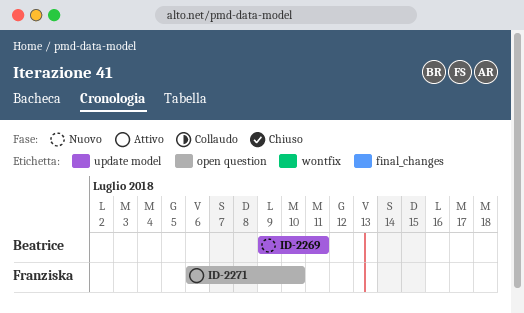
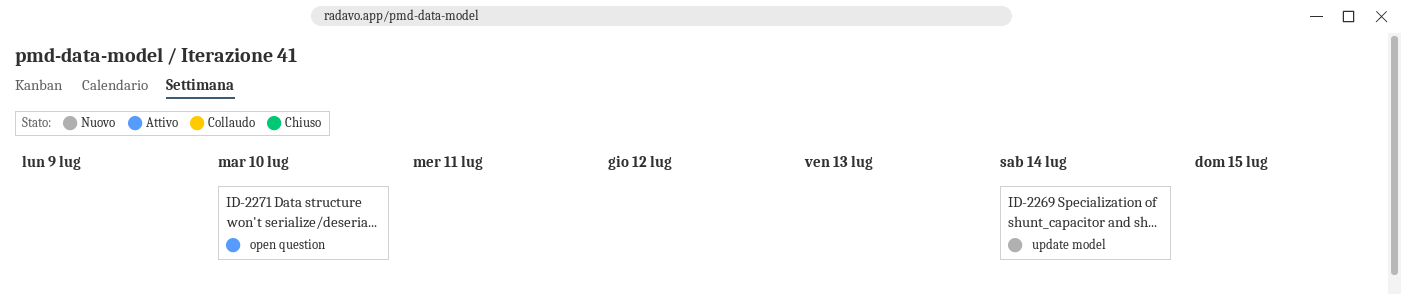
ID-2269, due: Jul 11 -> Jul 14

